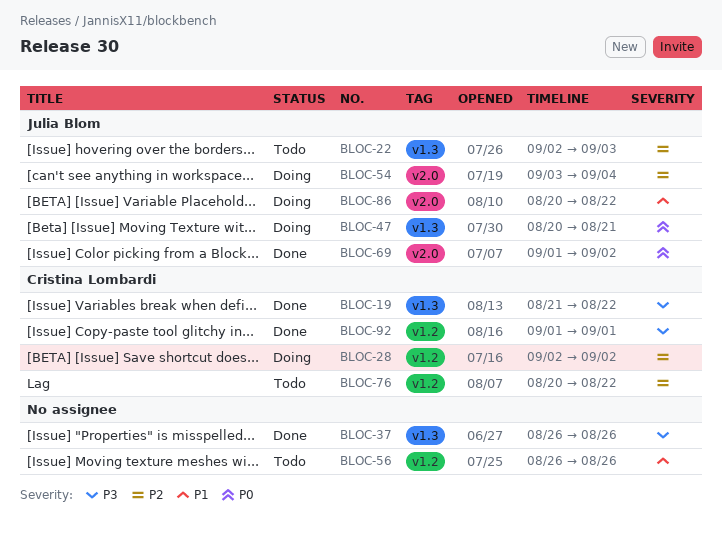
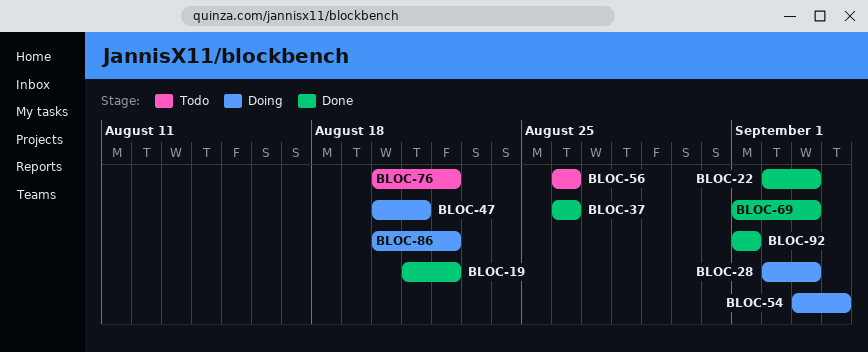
BLOC-22, status: Todo -> Done
BLOC-28, due: Sep 2 -> Sep 3
BLOC-69, due: Sep 2 -> Sep 3

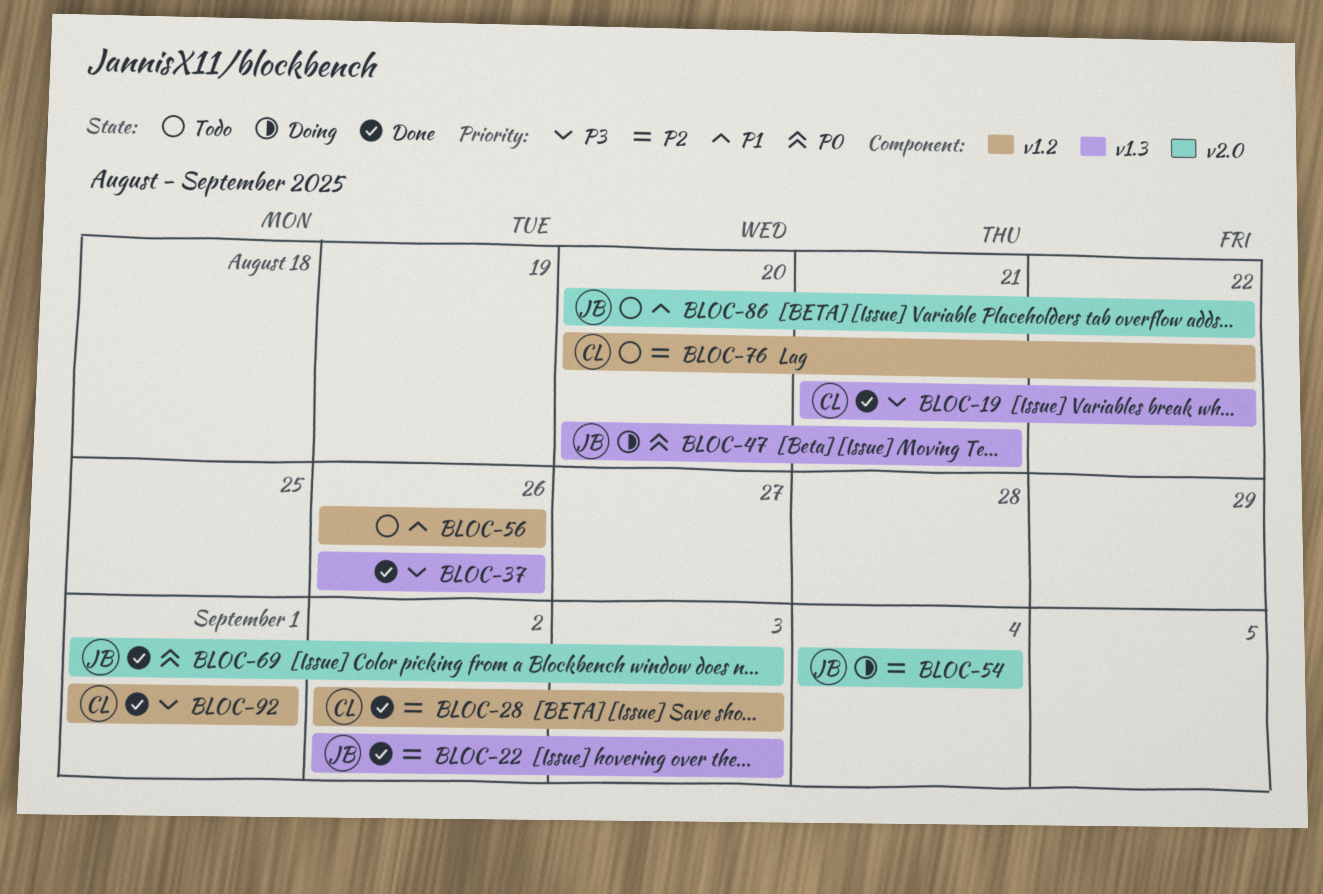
BLOC-28, status: Doing -> Done
BLOC-54, start: Sep 3 -> Sep 4
BLOC-86, status: Doing -> Todo

